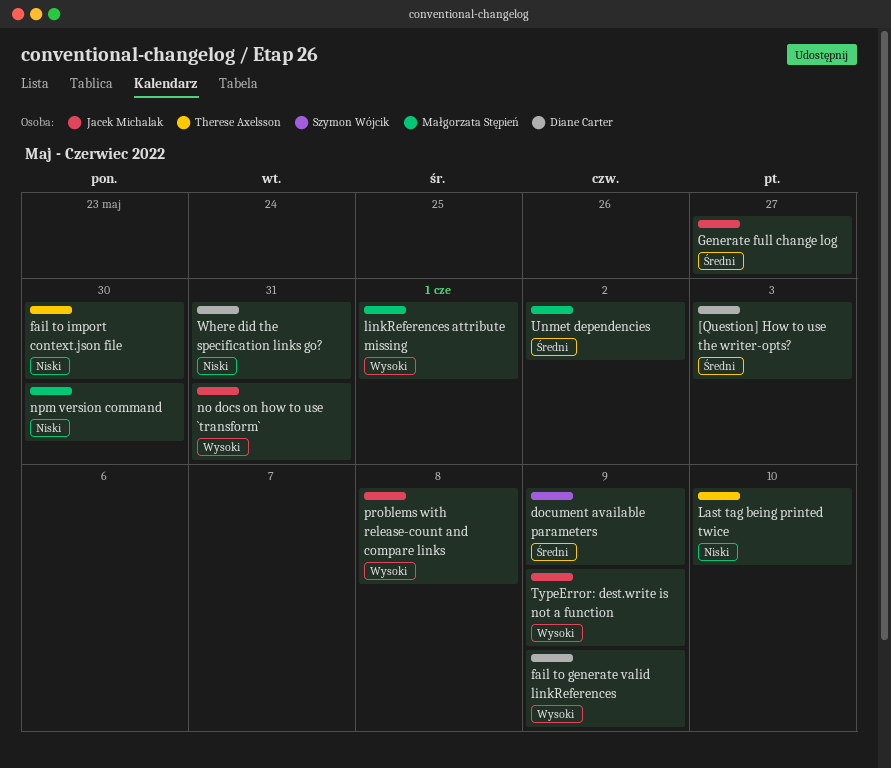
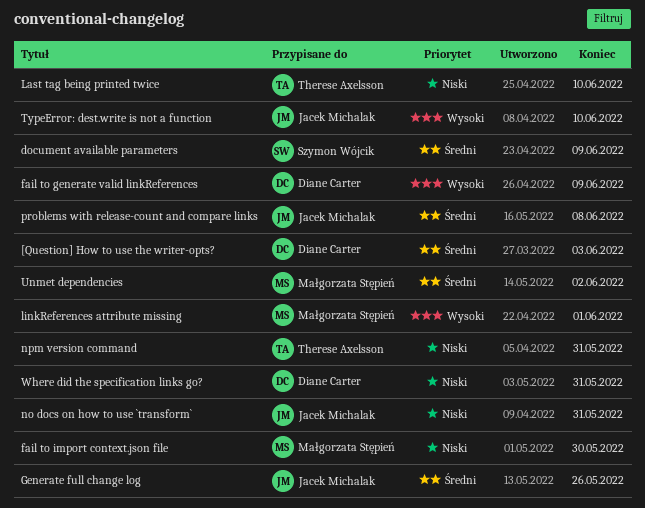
fail to import context.json file, owner: Therese Axelsson -> Małgorzata Stępień
Generate full change log, due: May 27 -> May 26
no docs on how to use `transform`, priority: Wysoki -> Niski
npm version command, owner: Małgorzata Stępień -> Therese Axelsson
npm version command, due: May 30 -> May 31
problems with release-count and compare links, priority: Wysoki -> Średni
TypeError: dest.write is not a function, due: Jun 9 -> Jun 10

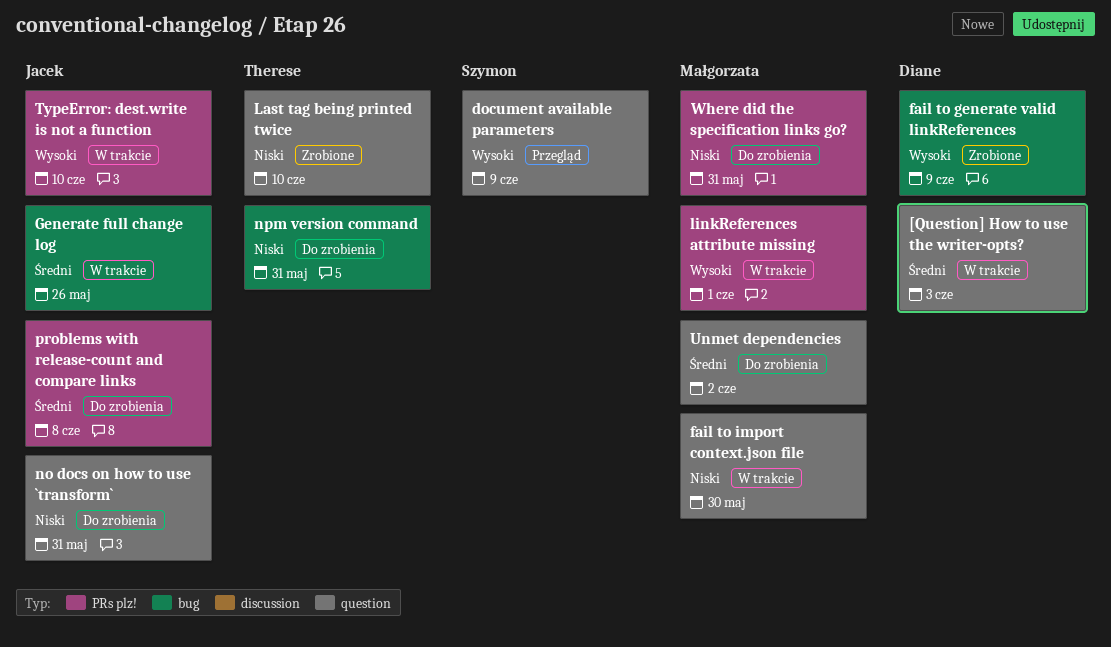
document available parameters, priority: Średni -> Wysoki
Where did the specification links go?, owner: Diane Carter -> Małgorzata Stępień

